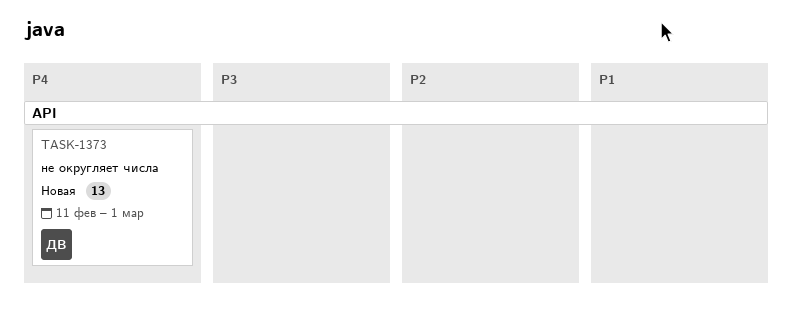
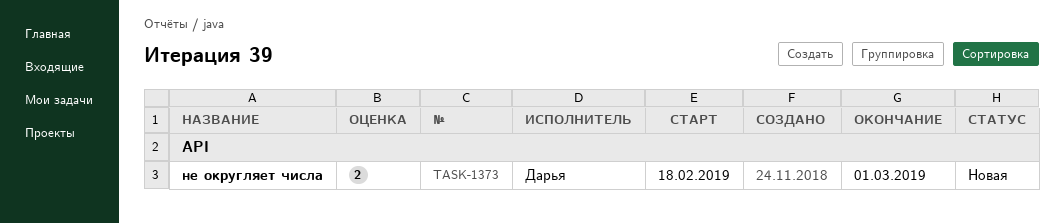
TASK-1373, estimate: 13 -> 2
TASK-1373, start: Feb 11 -> Feb 18

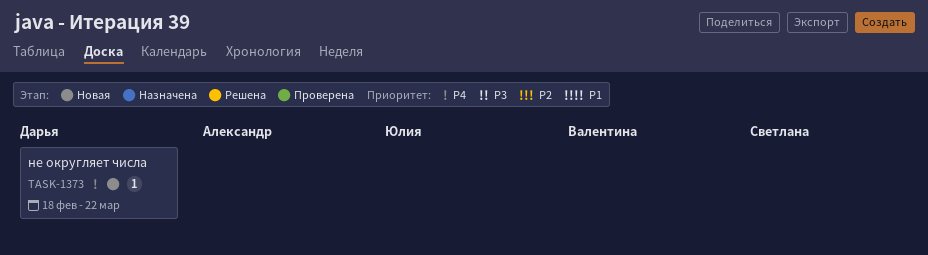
TASK-1373, estimate: 2 -> 1
TASK-1373, due: Mar 1 -> Mar 22

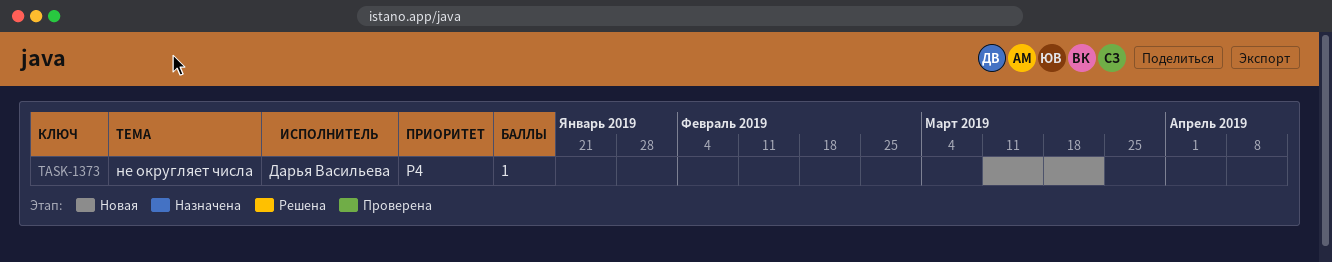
TASK-1373, start: Feb 18 -> Mar 11

